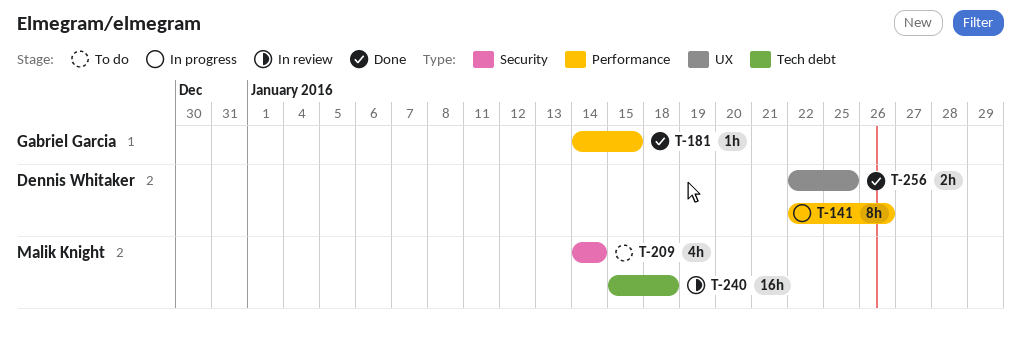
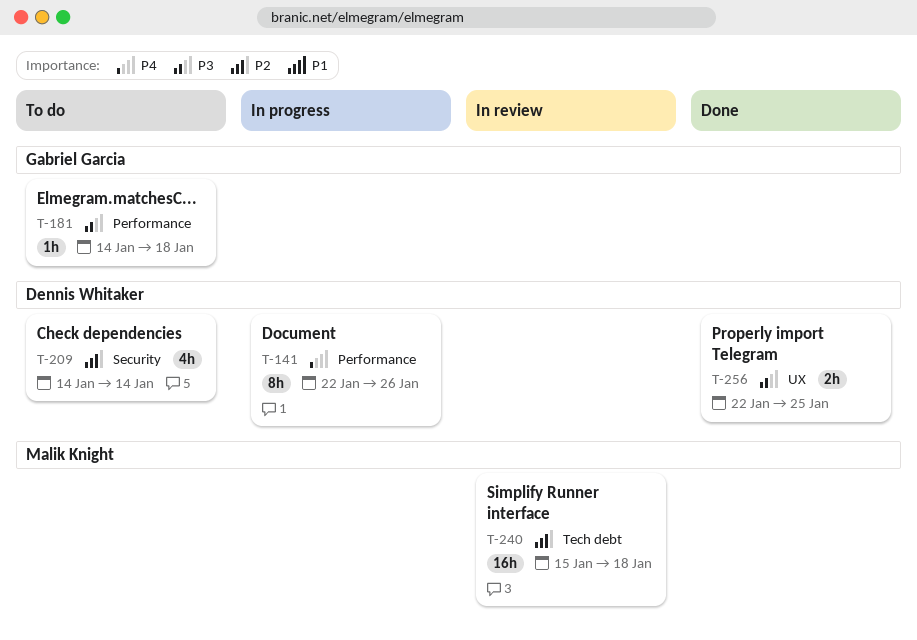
T-181, status: Done -> To do
T-181, due: Jan 15 -> Jan 18
T-209, owner: Malik Knight -> Dennis Whitaker

